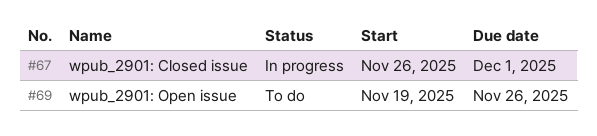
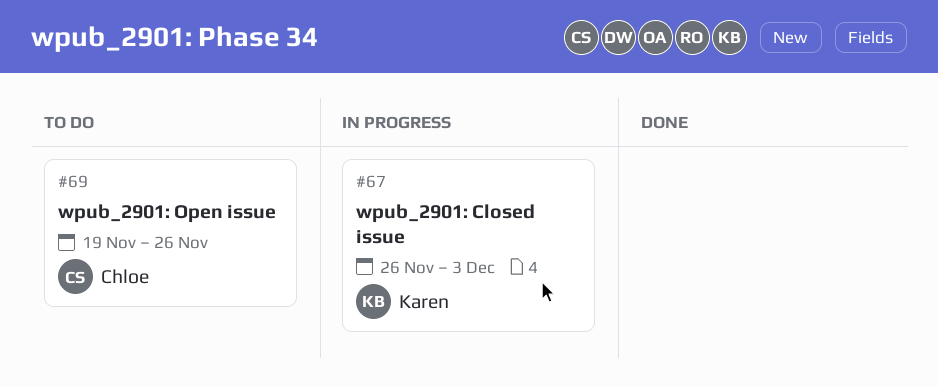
#67, due: Dec 1 -> Dec 3

